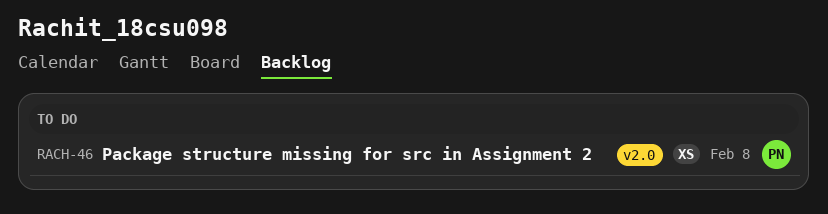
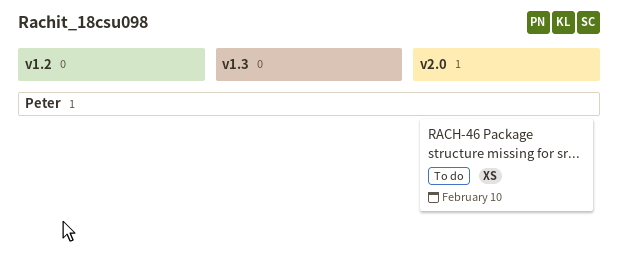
RACH-46, due: Feb 8 -> Feb 10

